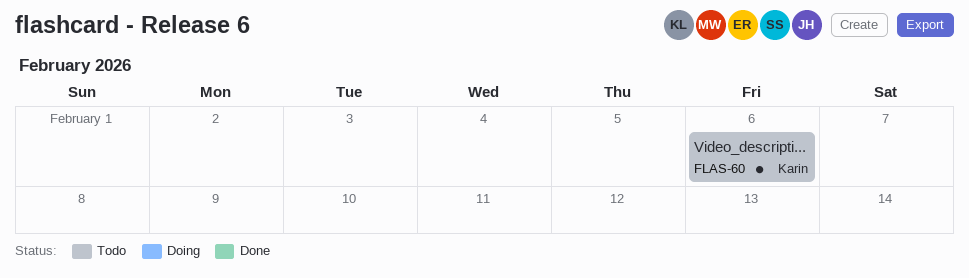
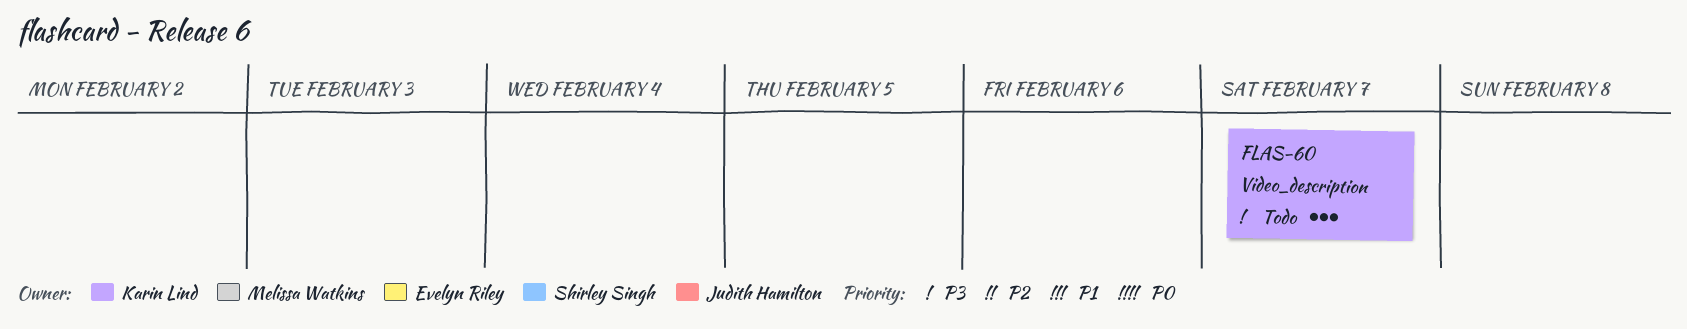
FLAS-60, estimate: 1 -> 3
FLAS-60, due: Feb 6 -> Feb 7

